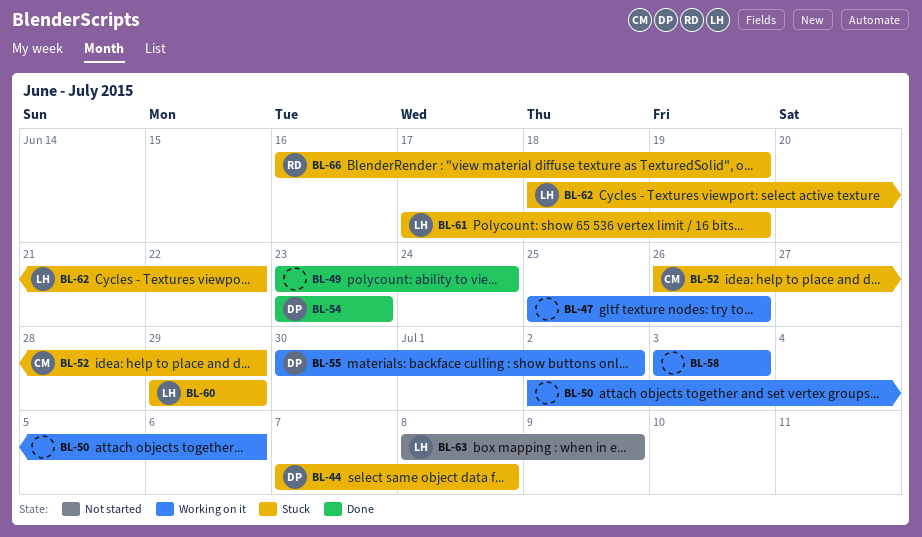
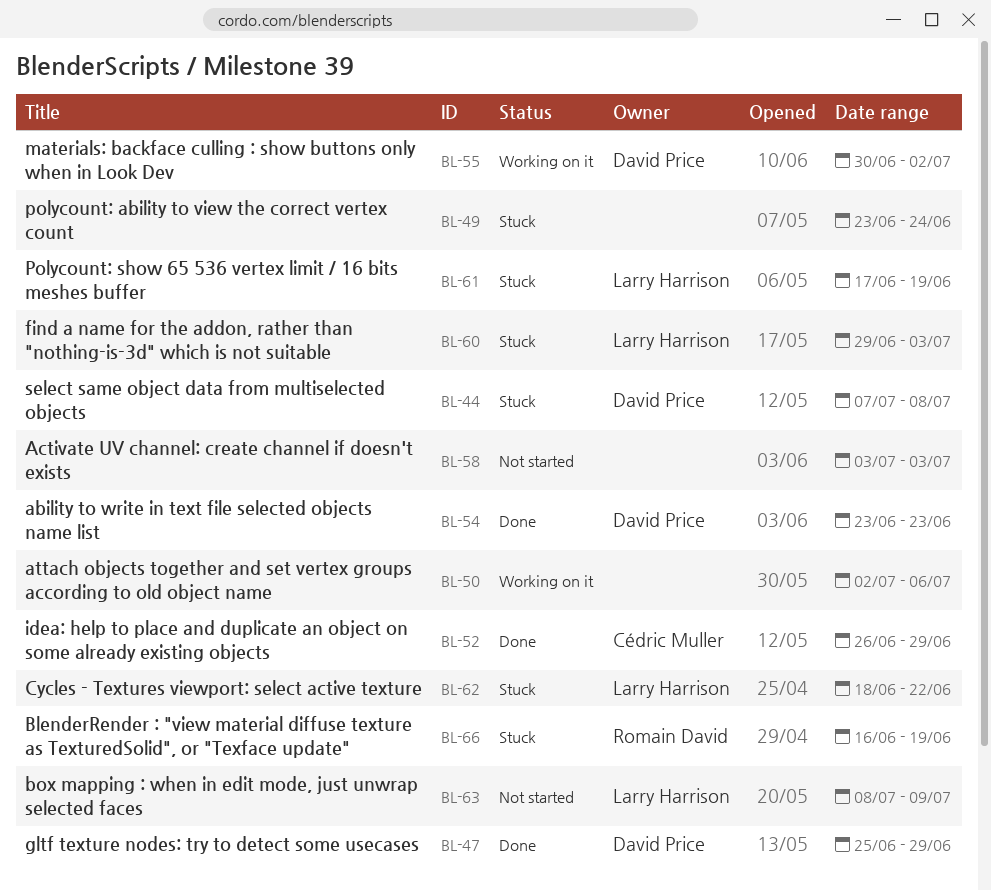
BL-47, status: Working on it -> Done
BL-47, owner: none -> David Price
BL-47, due: Jun 26 -> Jun 29
BL-49, status: Done -> Stuck
BL-52, status: Stuck -> Done
BL-58, status: Working on it -> Not started
BL-60, due: Jun 29 -> Jul 3

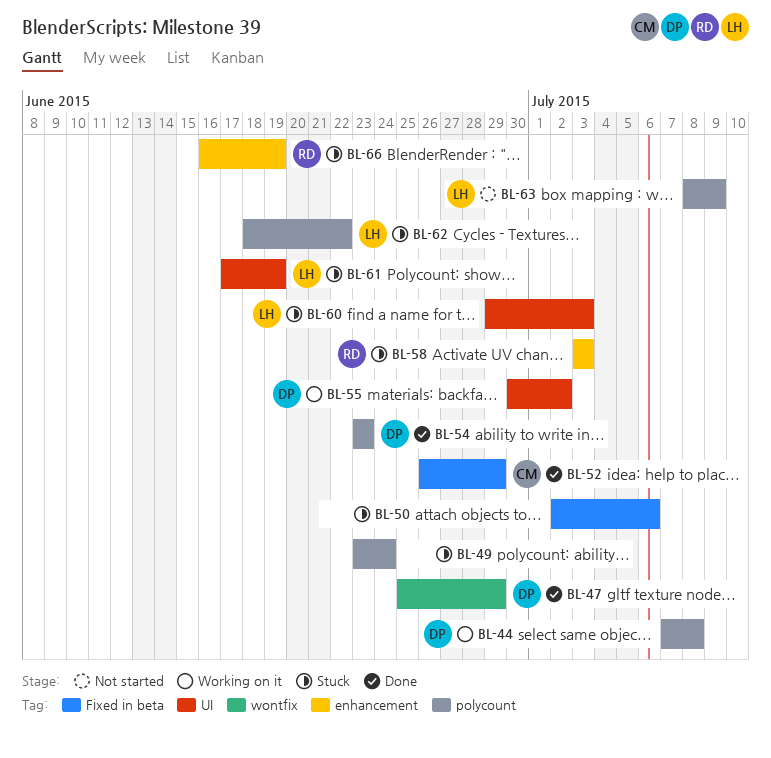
BL-44, status: Stuck -> Working on it
BL-50, status: Working on it -> Stuck
BL-58, status: Not started -> Stuck
BL-58, owner: none -> Romain David

